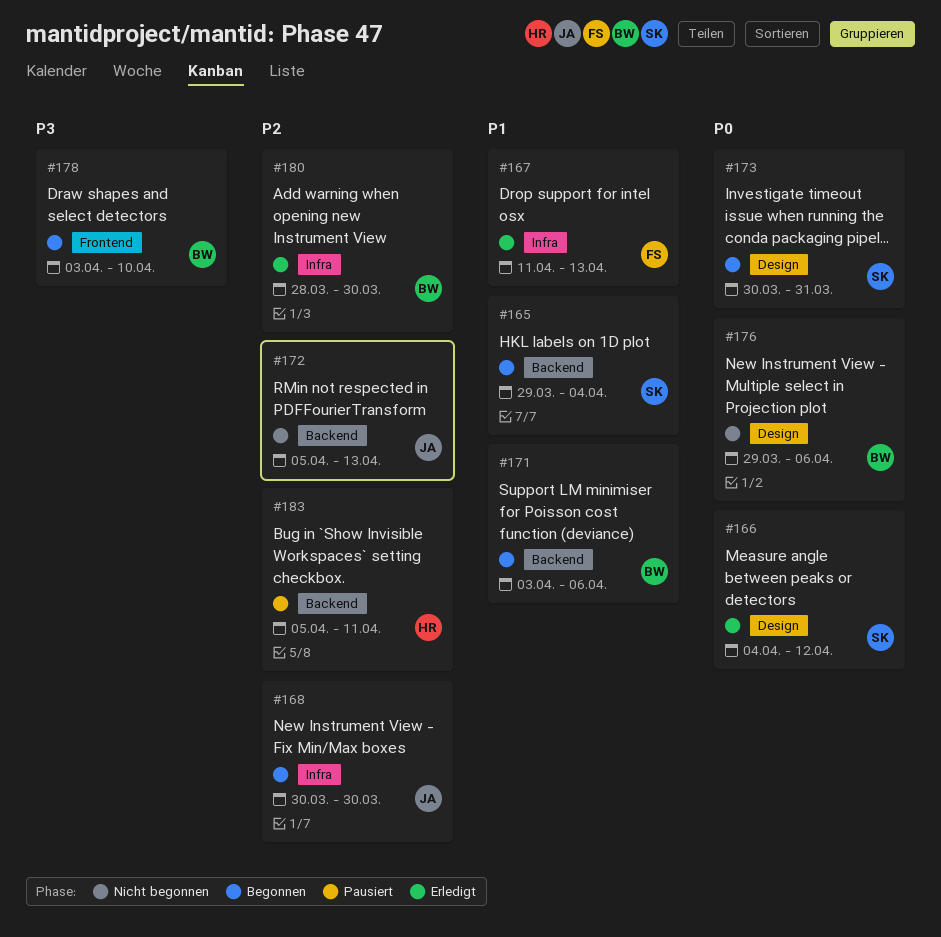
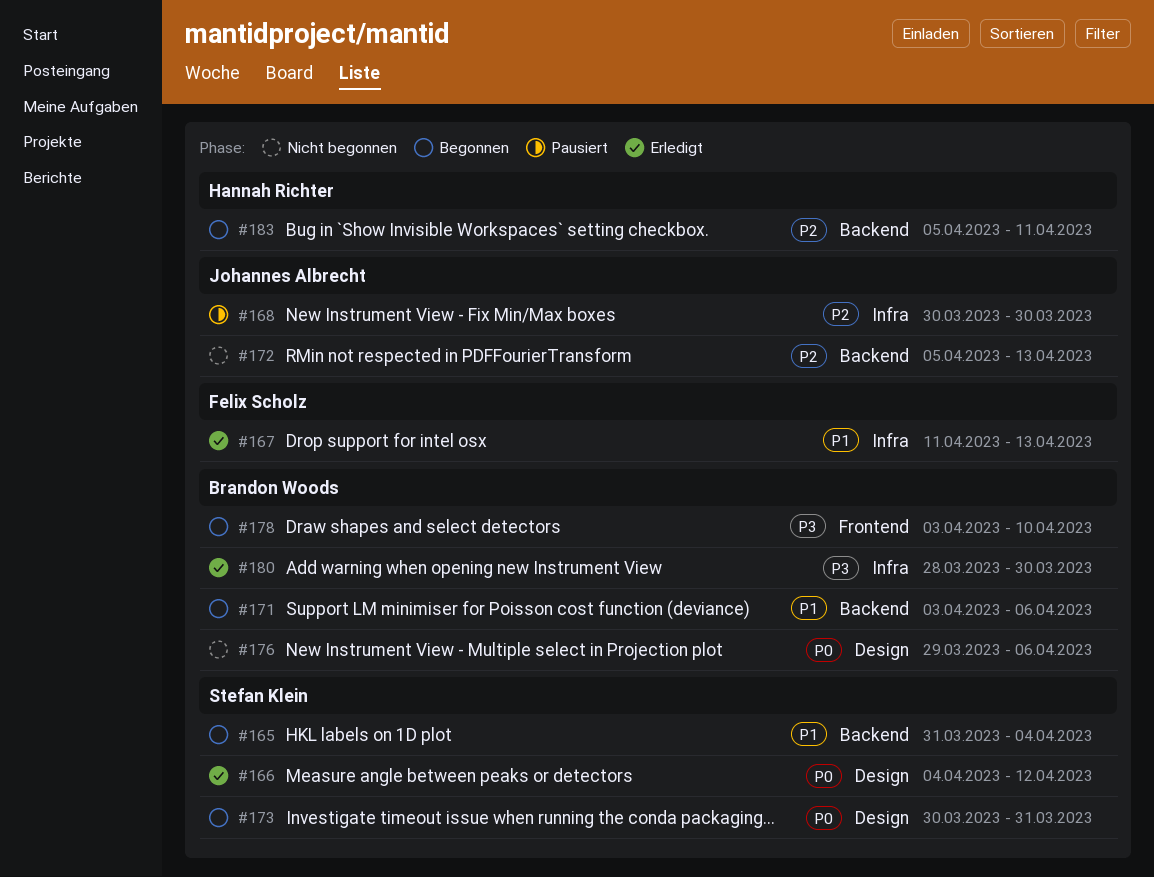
#165, start: Mar 29 -> Mar 31
#168, status: Begonnen -> Pausiert
#180, priority: P2 -> P3
#183, status: Pausiert -> Begonnen

